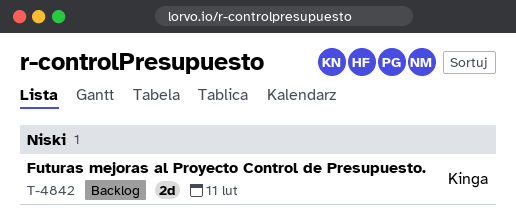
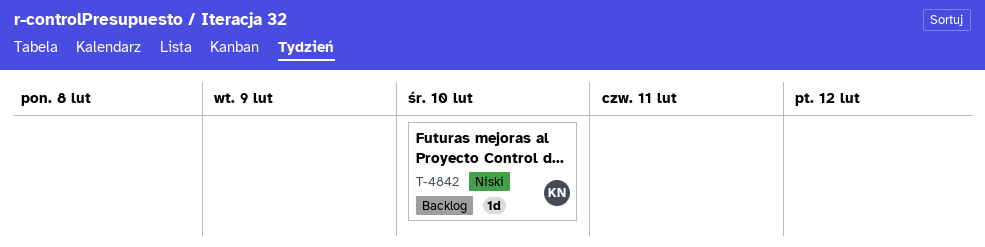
T-4842, estimate: 2d -> 1d
T-4842, due: Feb 11 -> Feb 10

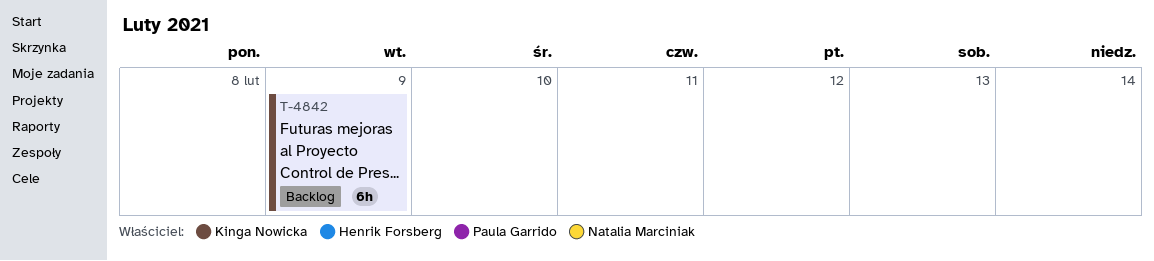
T-4842, estimate: 1d -> 6h
T-4842, due: Feb 10 -> Feb 9

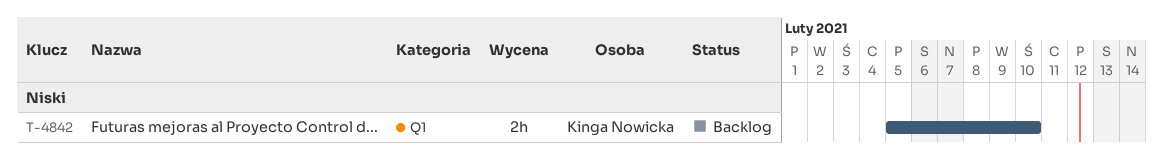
T-4842, estimate: 6h -> 2h
T-4842, due: Feb 9 -> Feb 10

